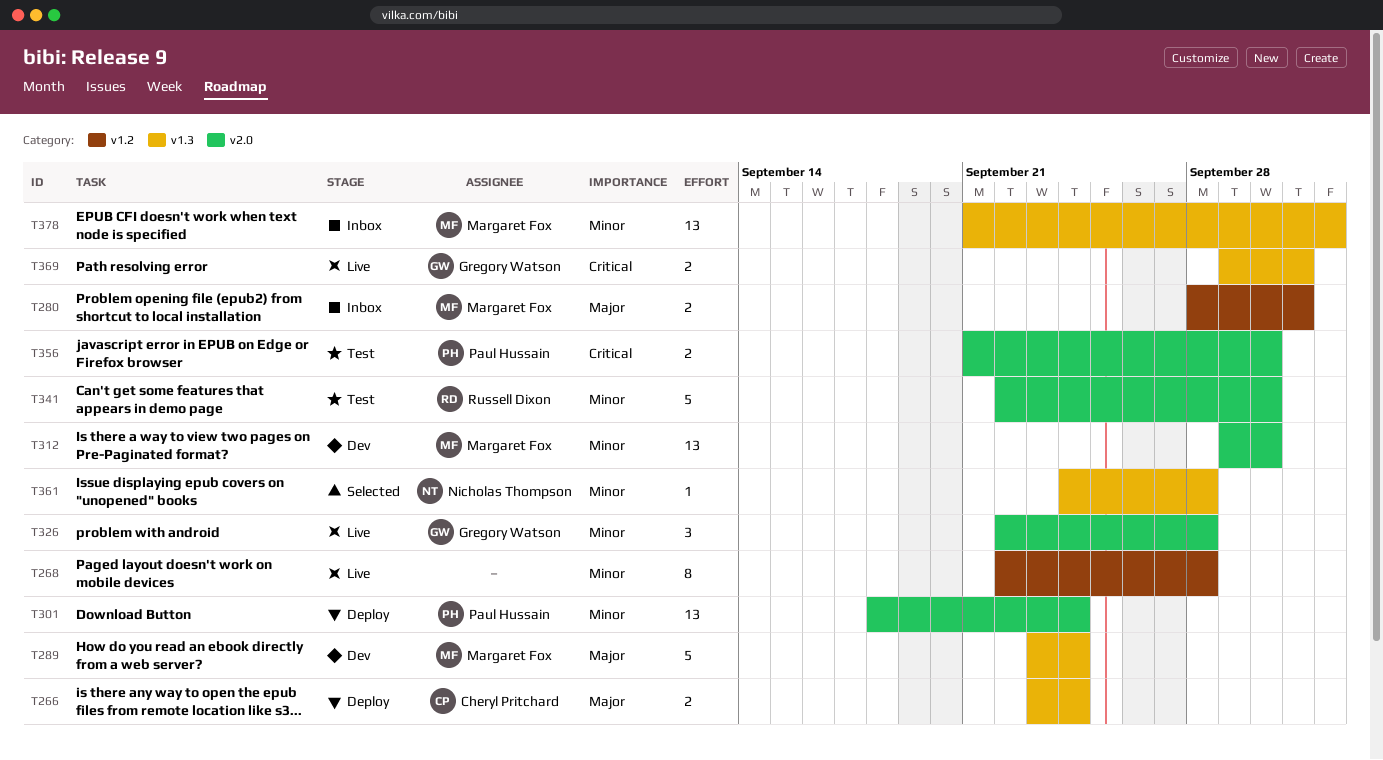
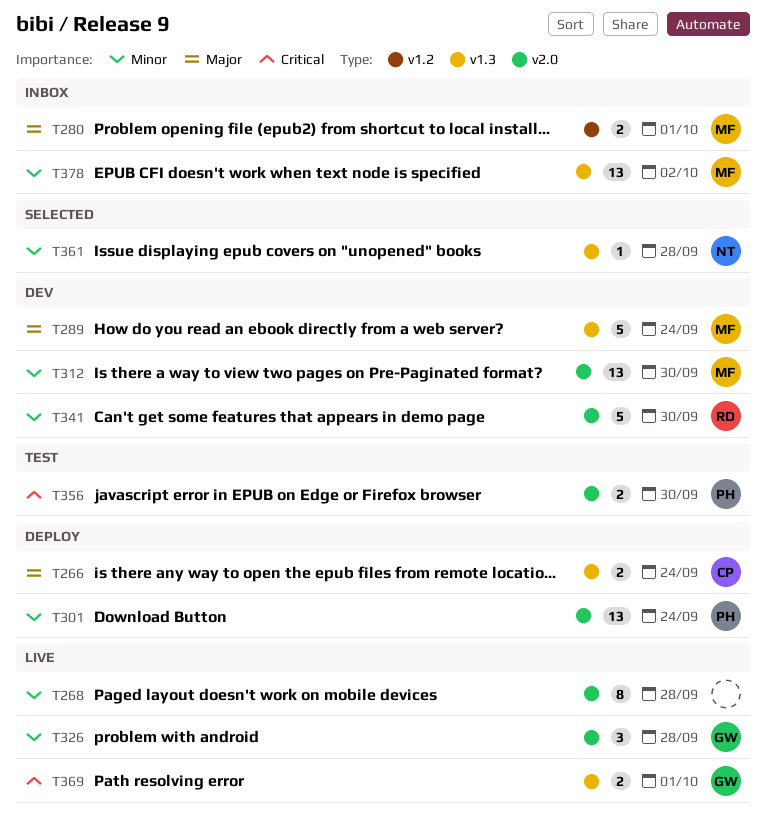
T268, label: v1.2 -> v2.0
T341, status: Test -> Dev

